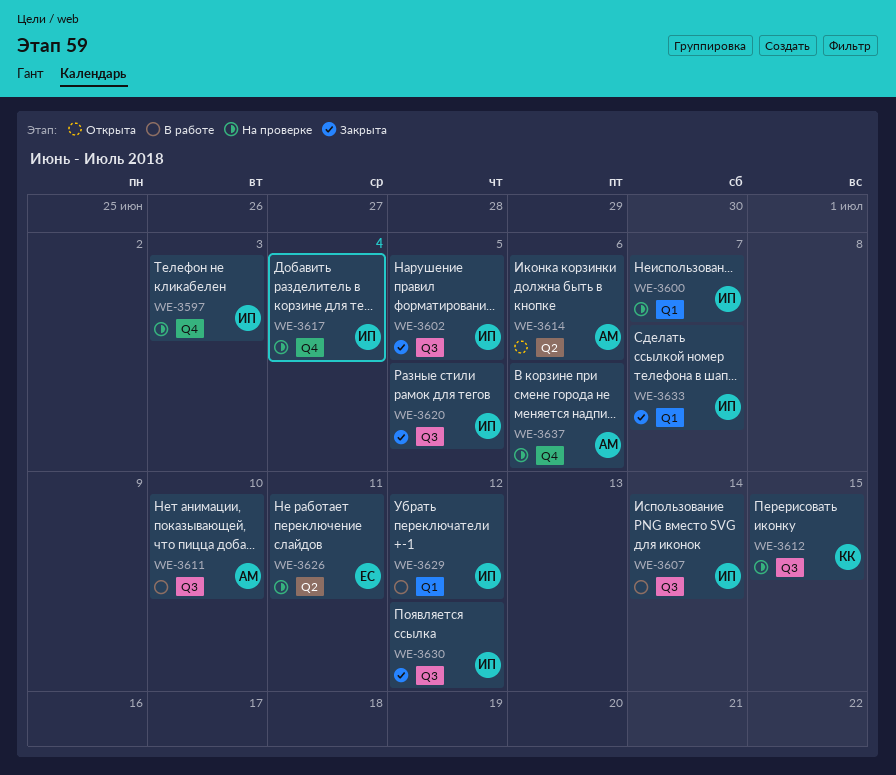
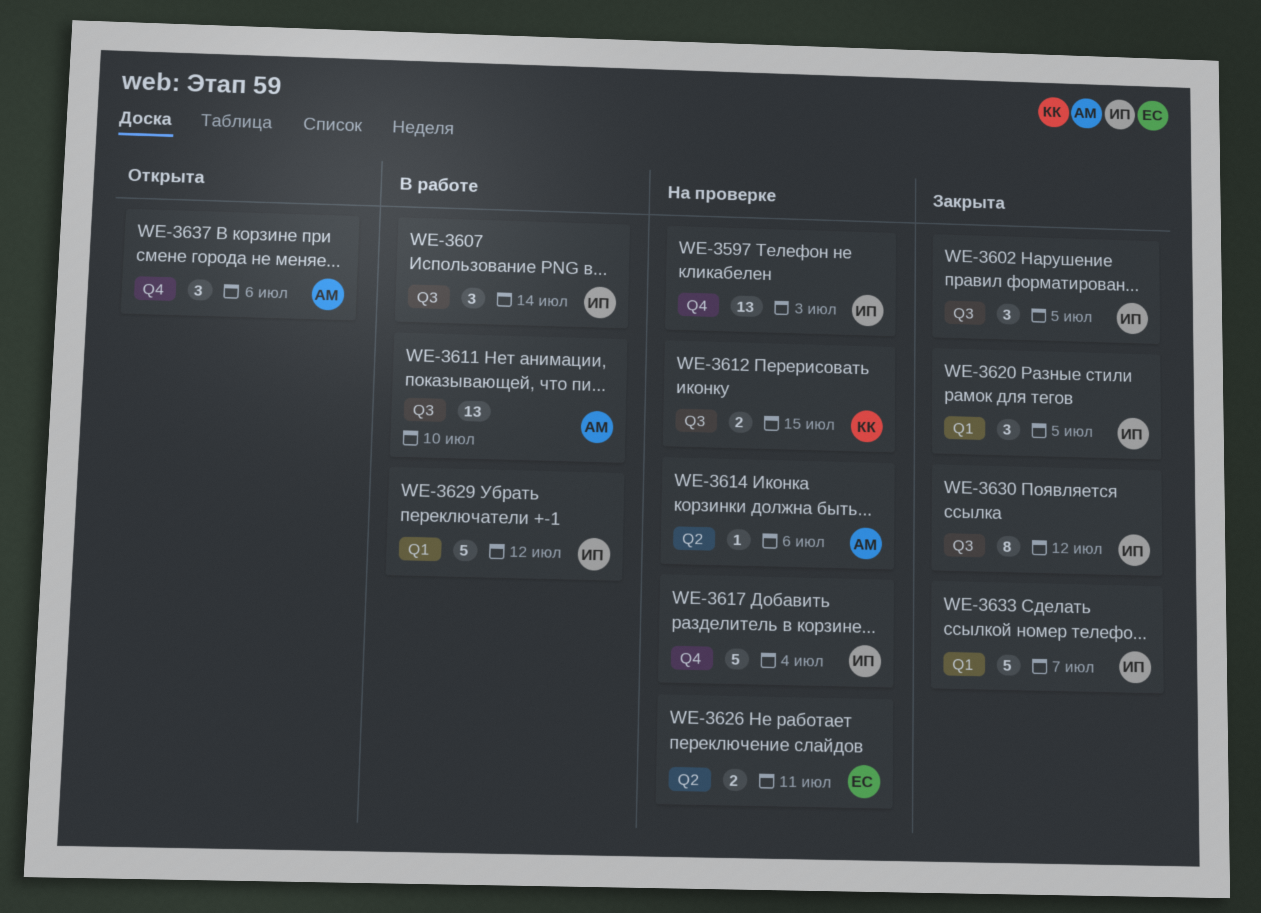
WE-3600: present -> none
WE-3614, status: Открыта -> На проверке
WE-3620, label: Q3 -> Q1
WE-3637, status: На проверке -> Открыта

